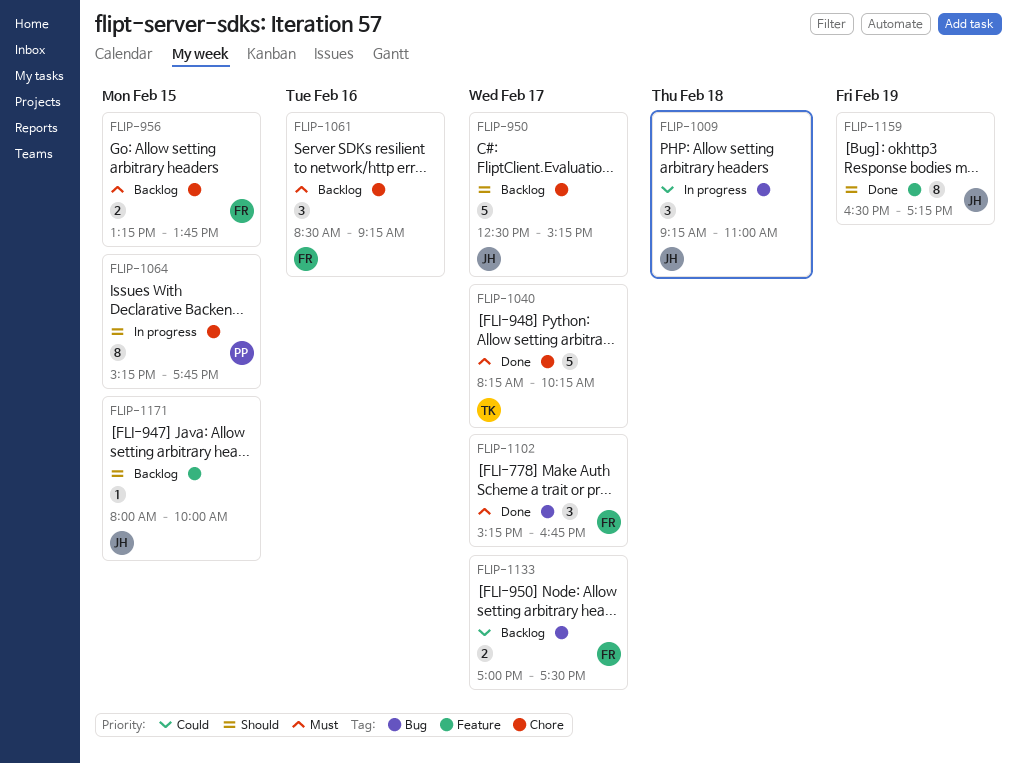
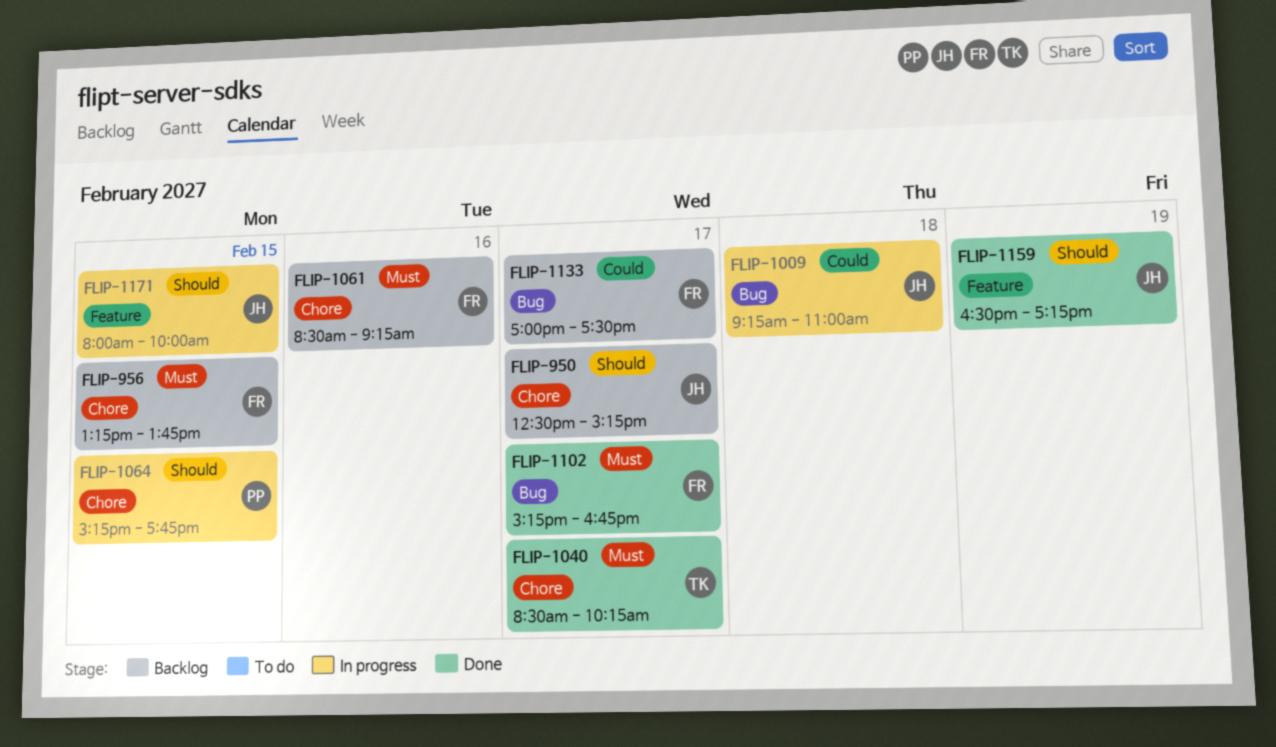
FLIP-1040, begins: 08:15 -> 08:30
FLIP-1171, status: Backlog -> In progress

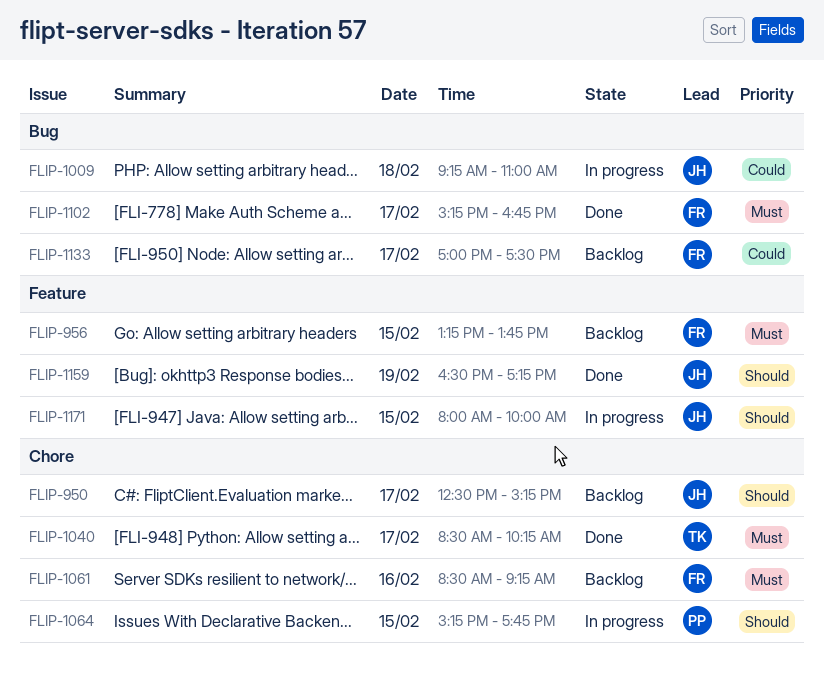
FLIP-956, label: Chore -> Feature

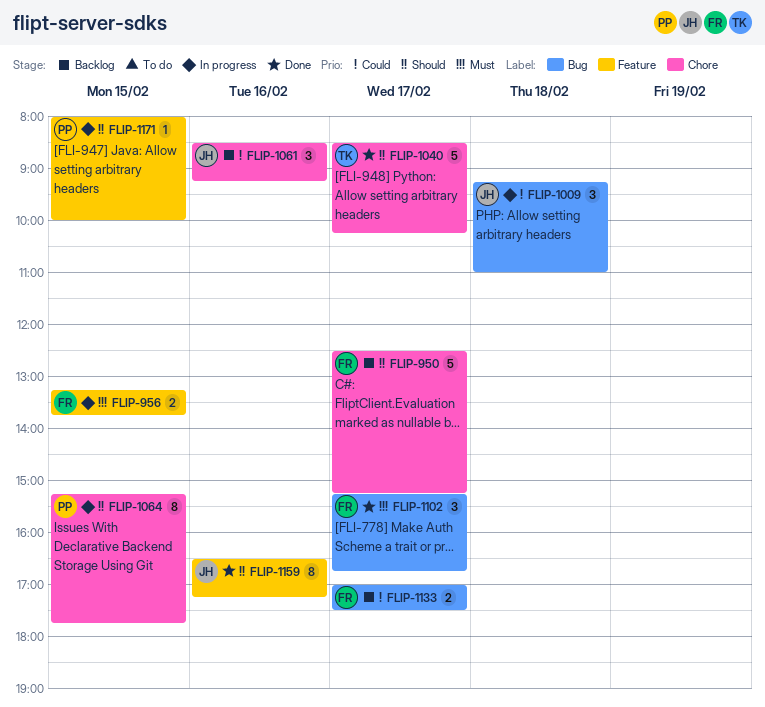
FLIP-950, owner: JH -> FR
FLIP-956, status: Backlog -> In progress
FLIP-1040, priority: Must -> Should
FLIP-1061, owner: FR -> JH
FLIP-1061, priority: Must -> Could
FLIP-1159, day: Feb 19 -> Feb 16
FLIP-1171, owner: JH -> PP

